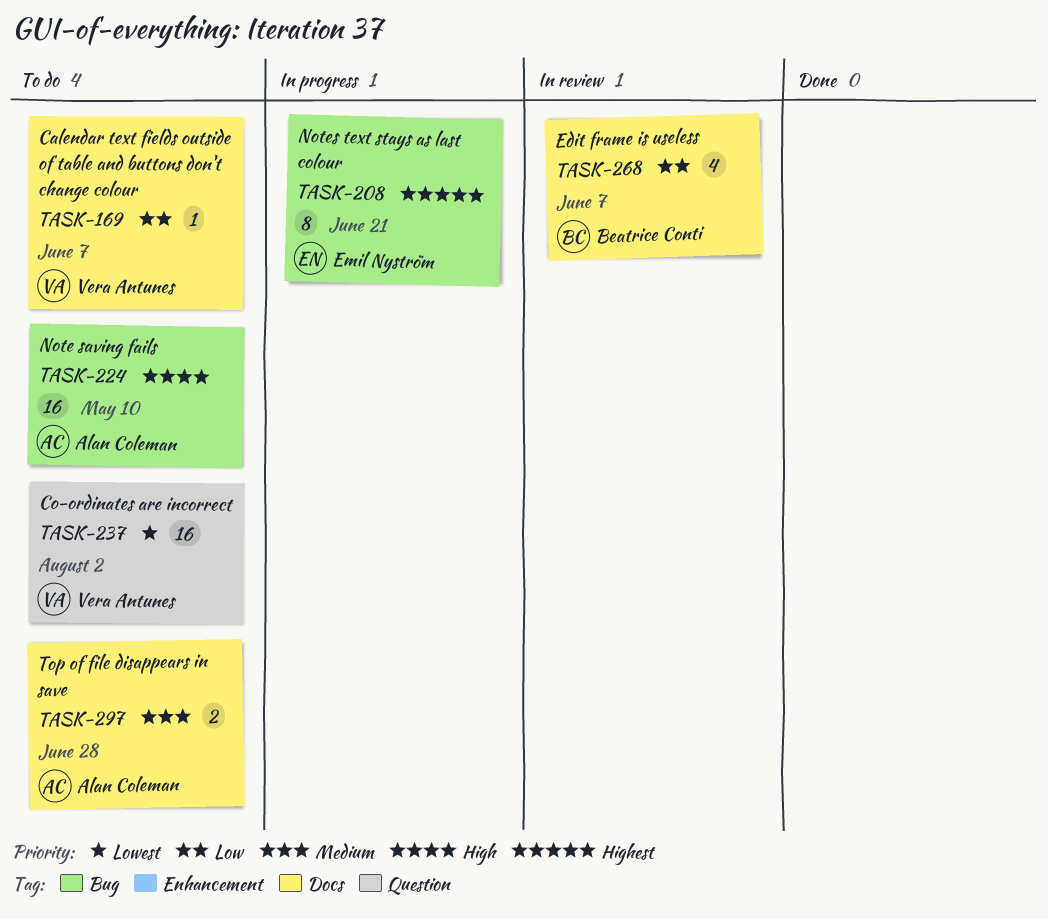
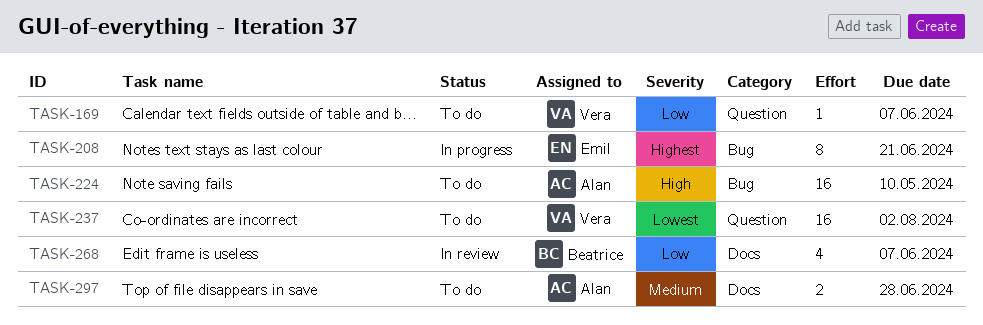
TASK-169, label: Docs -> Question

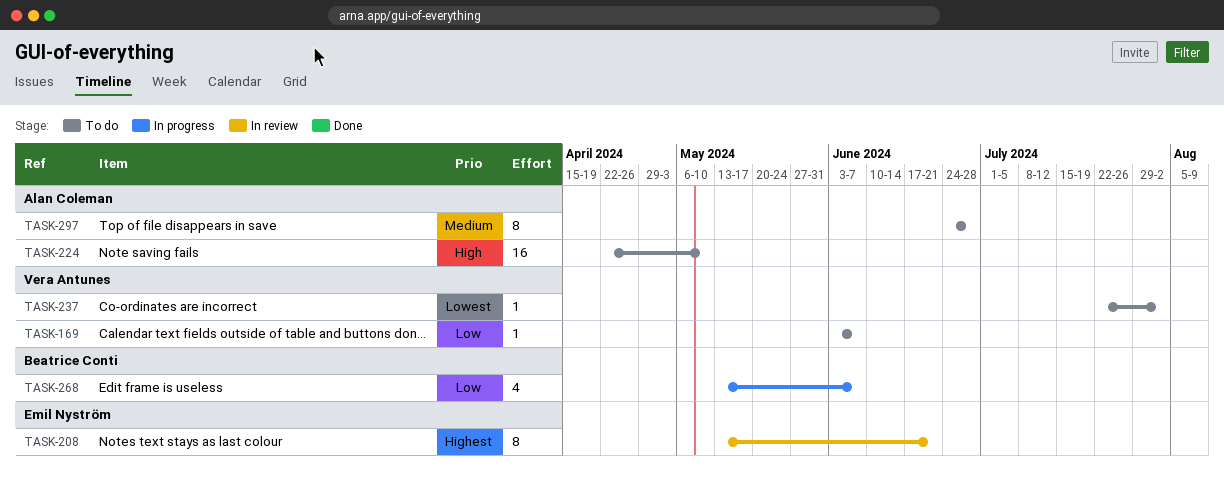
TASK-208, status: In progress -> In review
TASK-237, estimate: 16 -> 1
TASK-268, status: In review -> In progress
TASK-297, estimate: 2 -> 8

